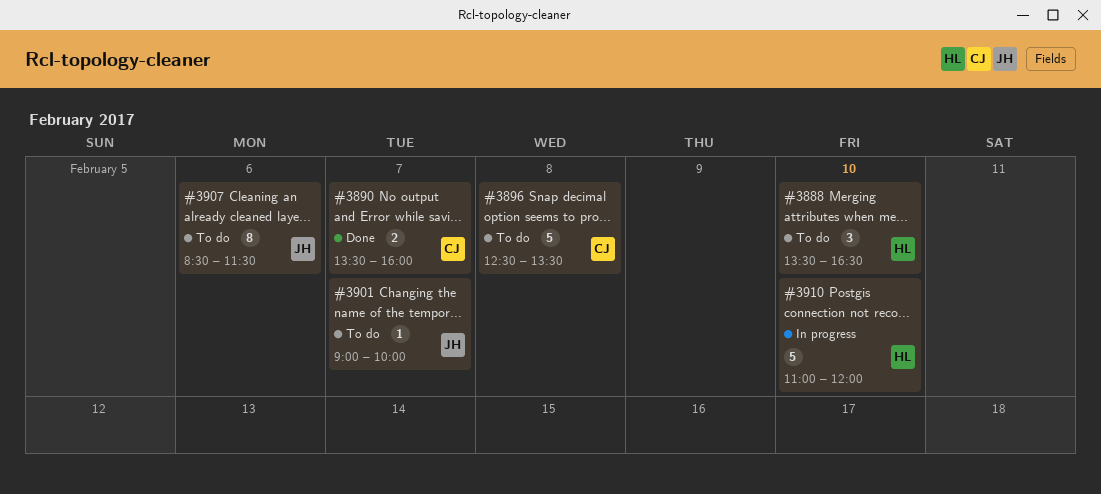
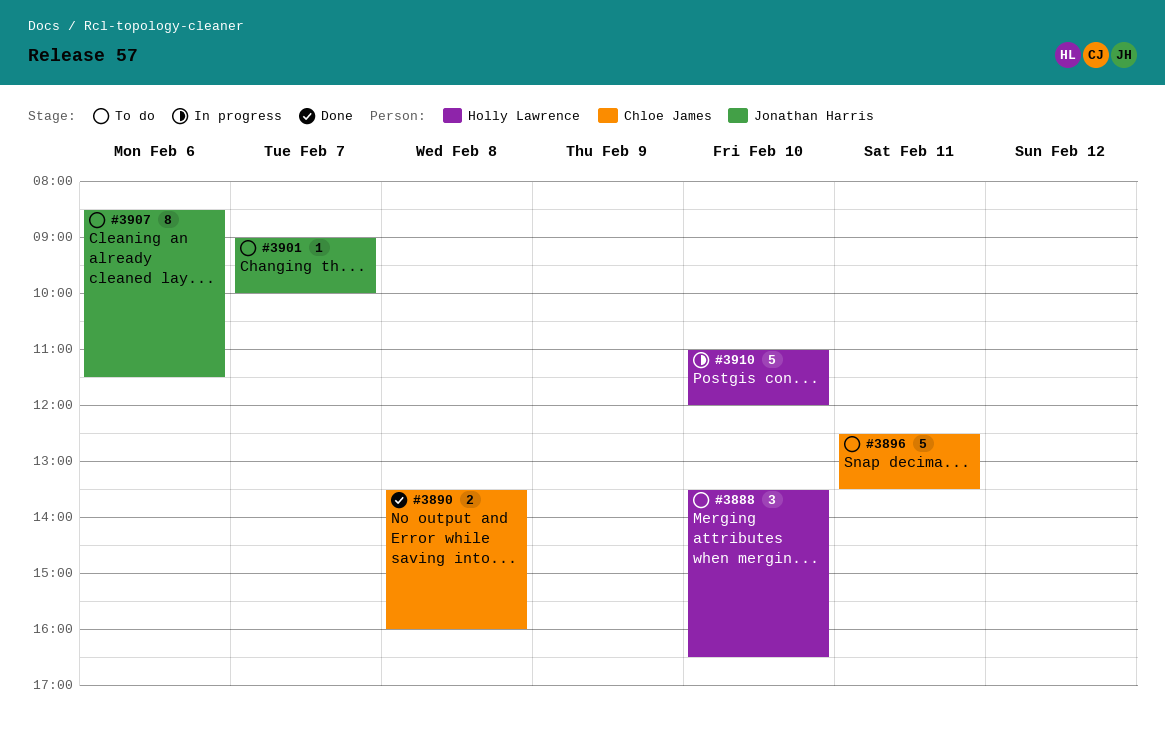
#3890, day: Feb 7 -> Feb 8
#3896, day: Feb 8 -> Feb 11

